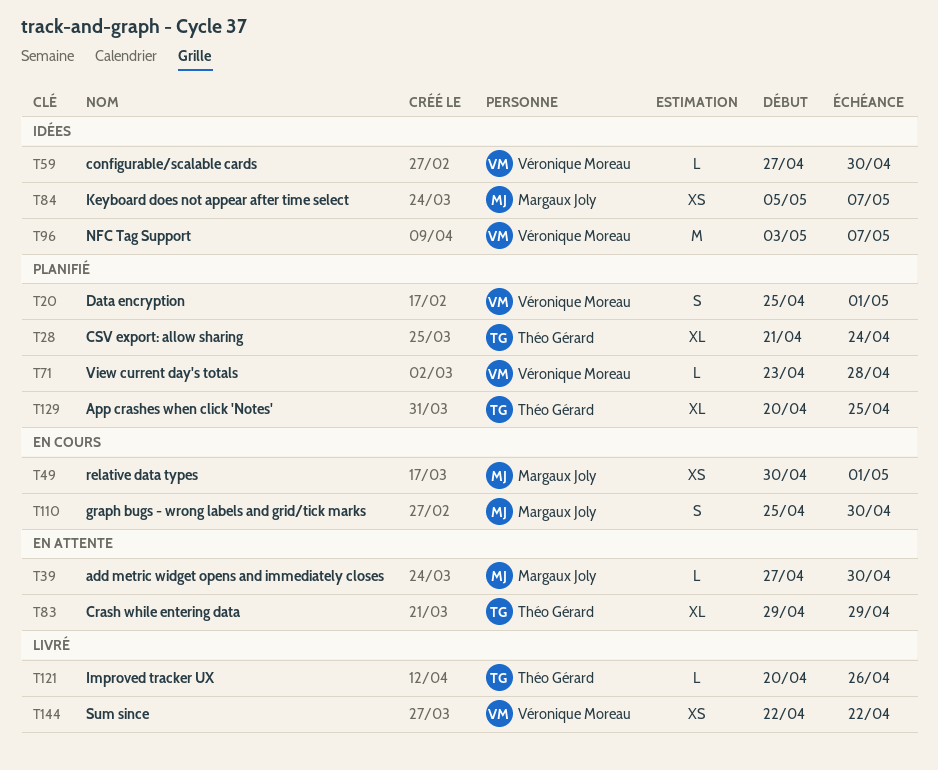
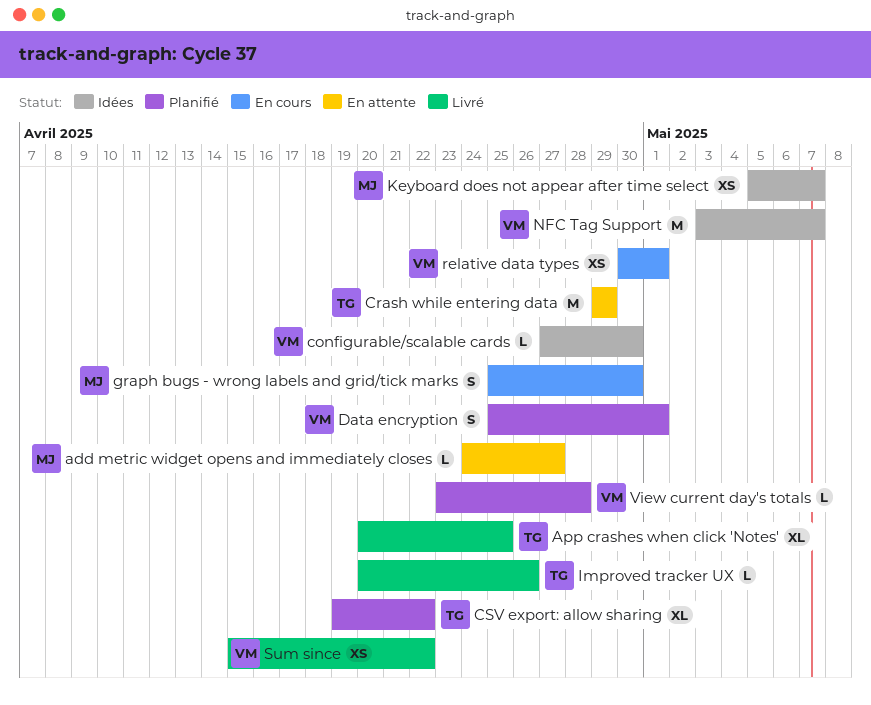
add metric widget opens and immediately closes, start: Apr 27 -> Apr 24
add metric widget opens and immediately closes, due: Apr 30 -> Apr 27
App crashes when click 'Notes', status: Planifié -> Livré
Crash while entering data, estimate: XL -> M
CSV export: allow sharing, start: Apr 21 -> Apr 19
CSV export: allow sharing, due: Apr 24 -> Apr 22
relative data types, owner: Margaux Joly -> Véronique Moreau
Sum since, start: Apr 22 -> Apr 15

